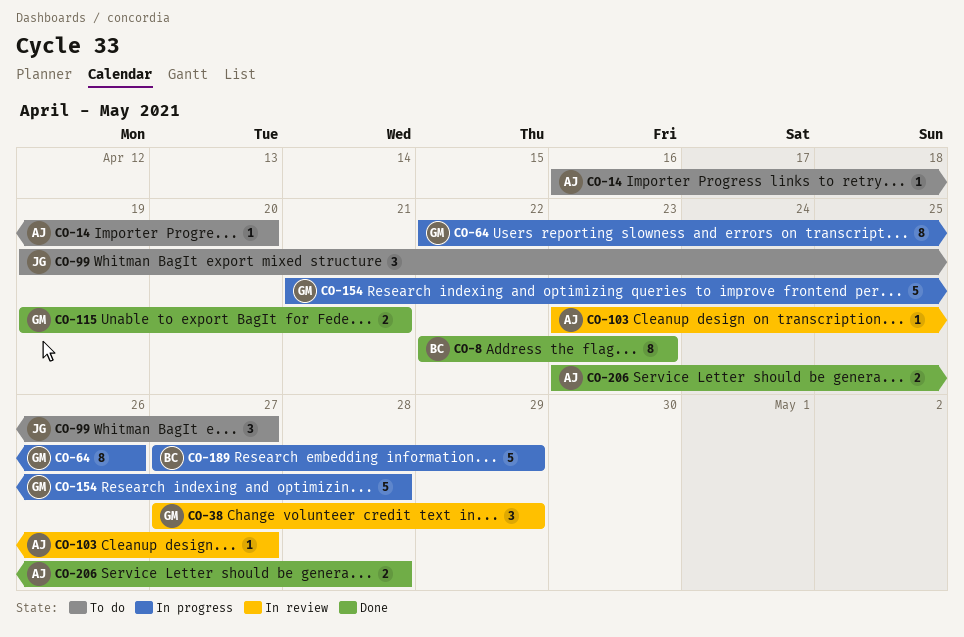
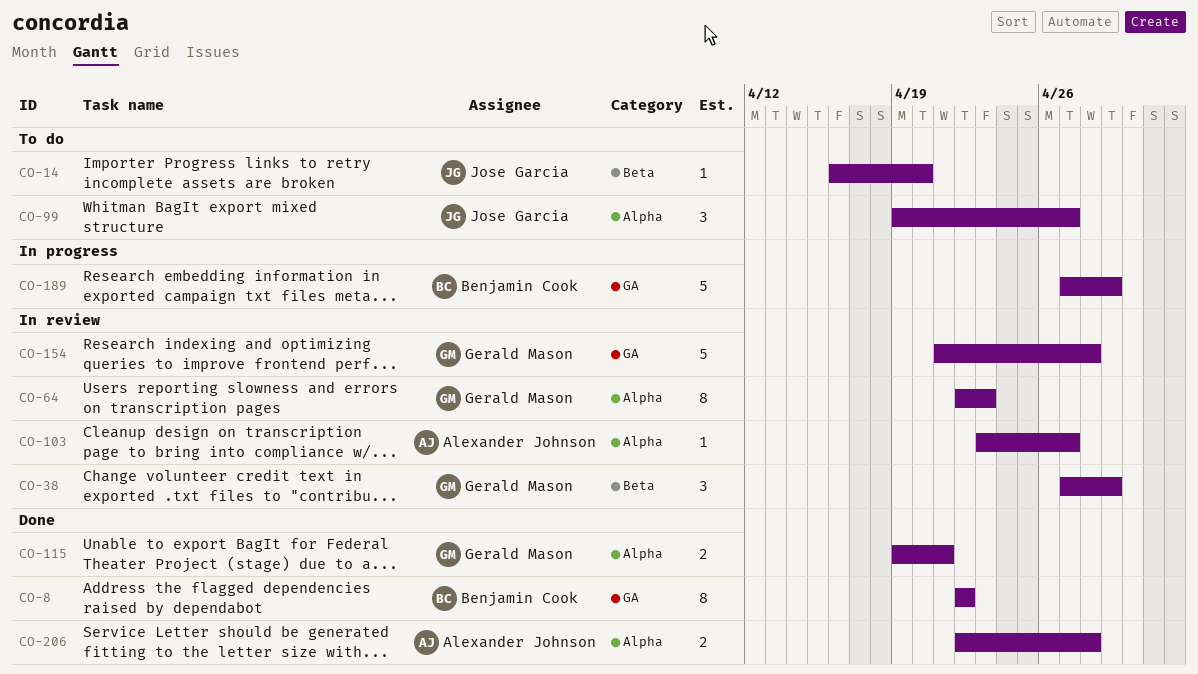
CO-8, due: Apr 23 -> Apr 22
CO-14, owner: Alexander Johnson -> Jose Garcia
CO-64, status: In progress -> In review
CO-64, due: Apr 26 -> Apr 23
CO-154, status: In progress -> In review
CO-206, start: Apr 23 -> Apr 22

